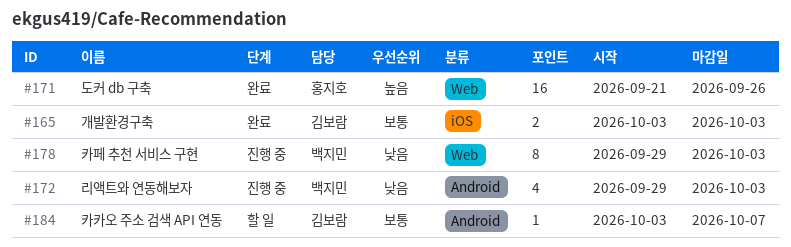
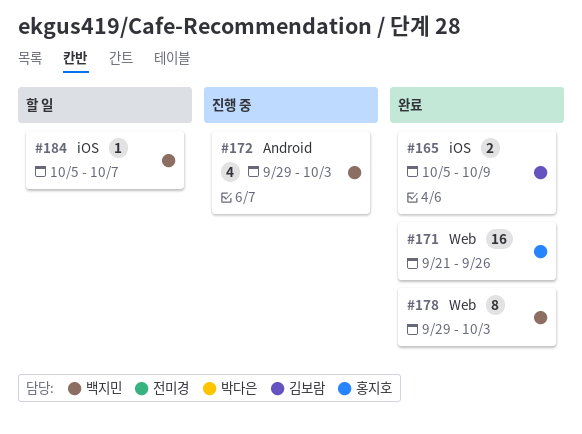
#165, start: Oct 3 -> Oct 5
#165, due: Oct 3 -> Oct 9
#178, status: 진행 중 -> 완료
#184, owner: 김보람 -> 백지민
#184, label: Android -> iOS
#184, start: Oct 3 -> Oct 5

